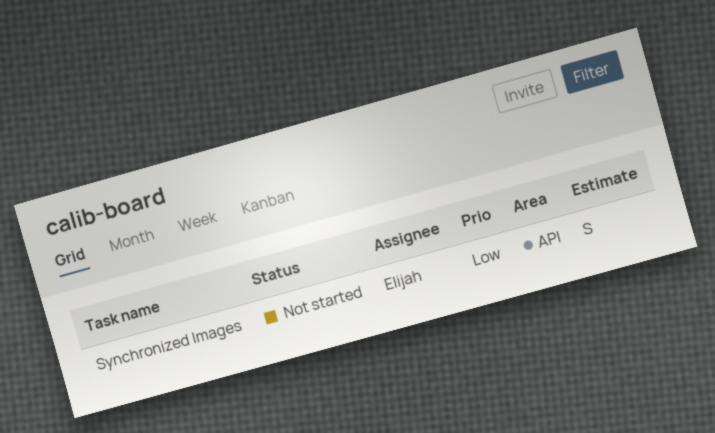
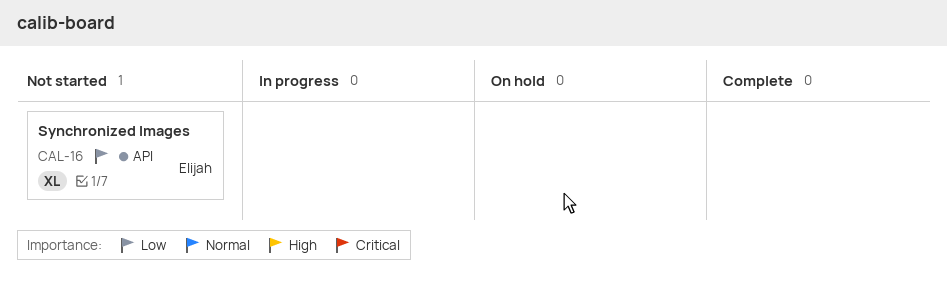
Synchronized Images, estimate: S -> XL

